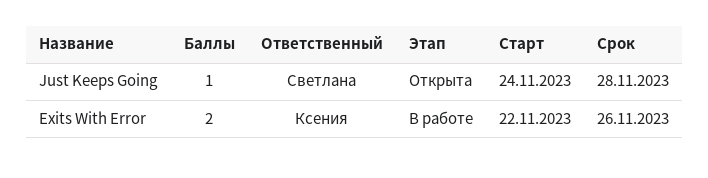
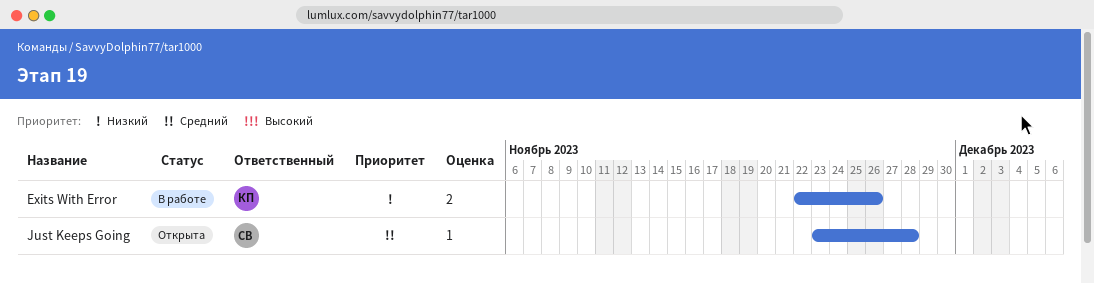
Just Keeps Going, start: Nov 24 -> Nov 23

